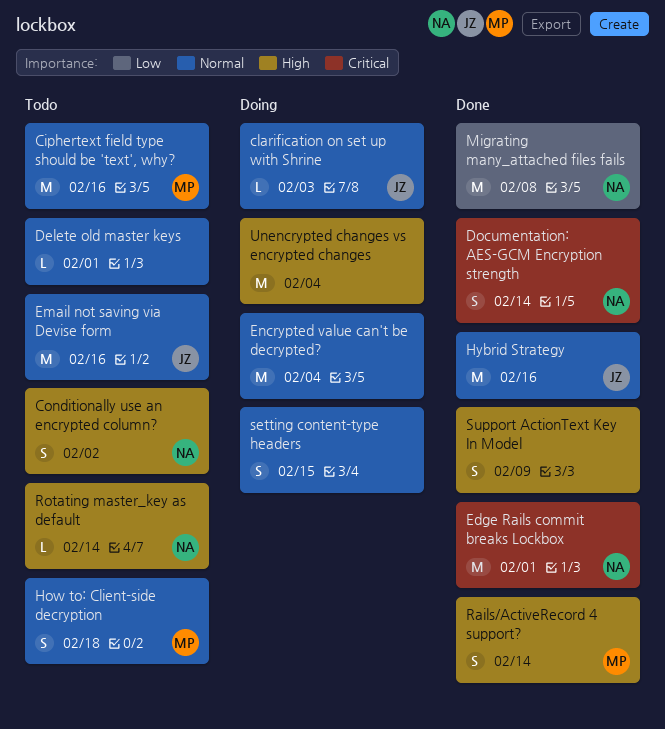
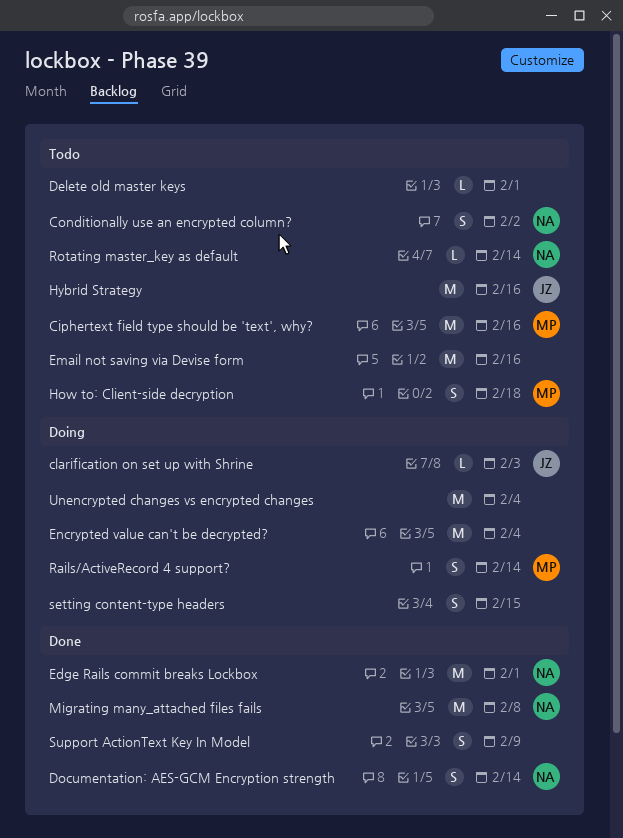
Email not saving via Devise form, owner: JZ -> none
Hybrid Strategy, status: Done -> Todo
Rails/ActiveRecord 4 support?, status: Done -> Doing

